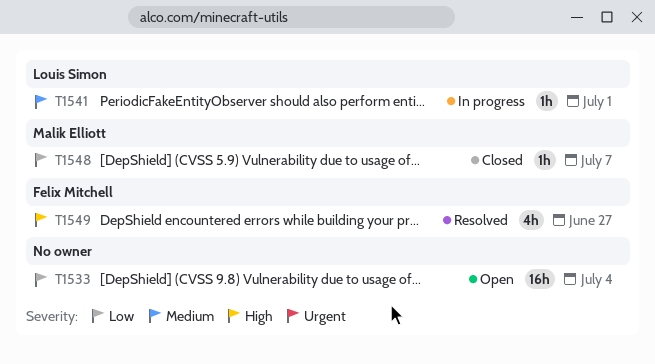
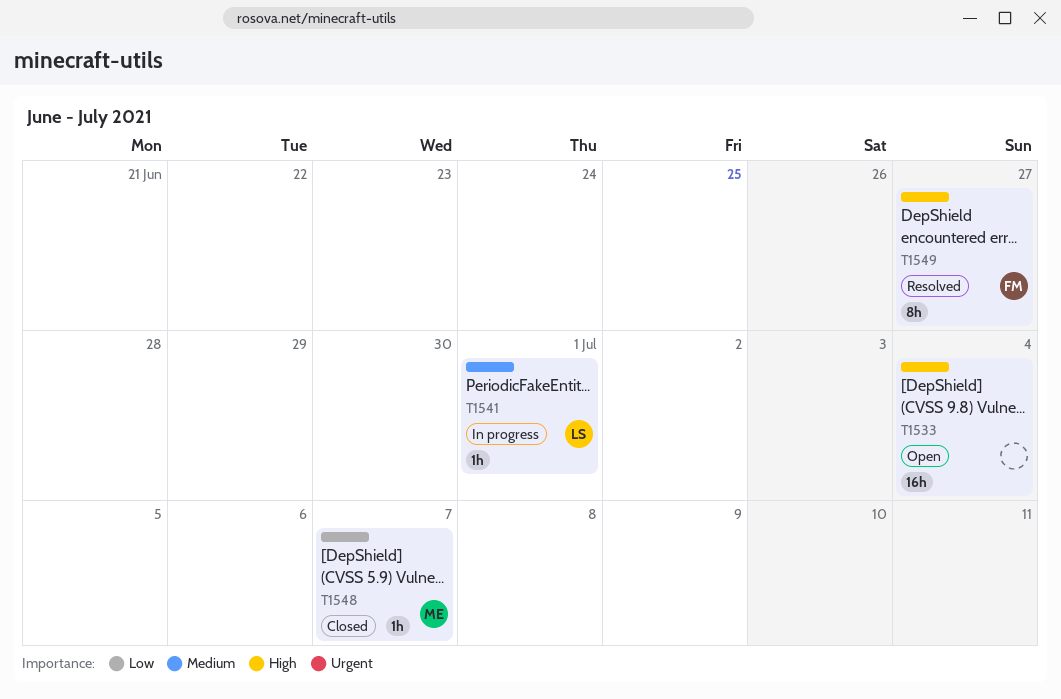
T1533, priority: Low -> High
T1549, estimate: 4h -> 8h

